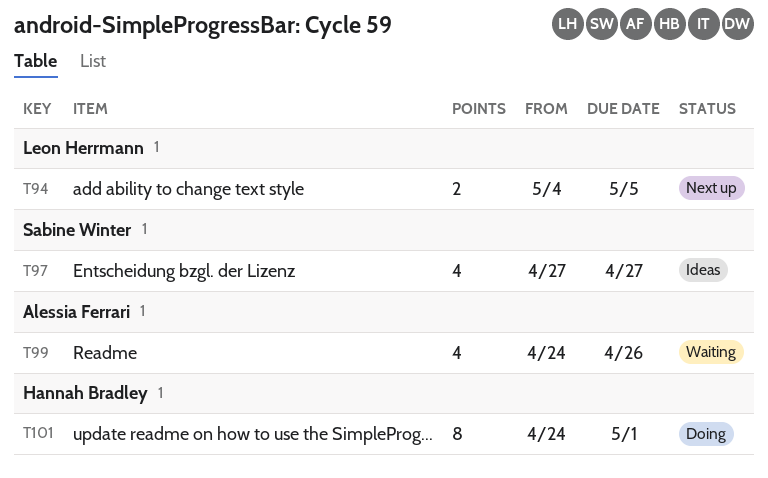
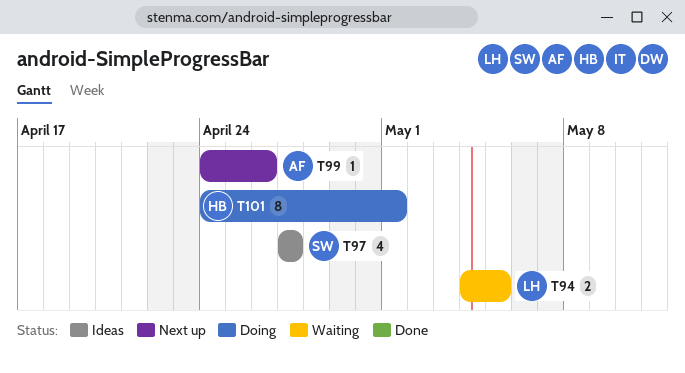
T94, status: Next up -> Waiting
T99, status: Waiting -> Next up
T99, estimate: 4 -> 1

